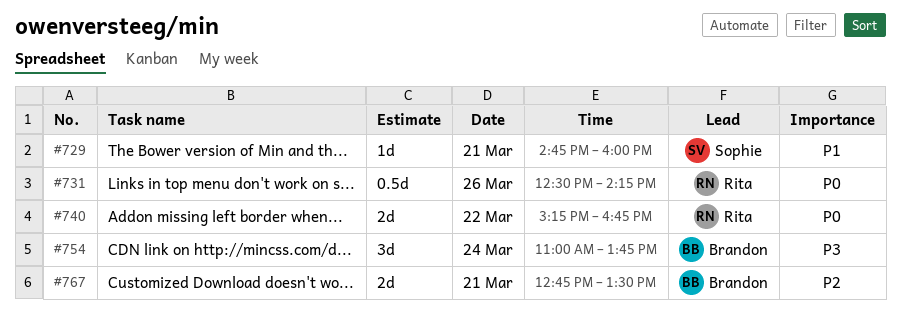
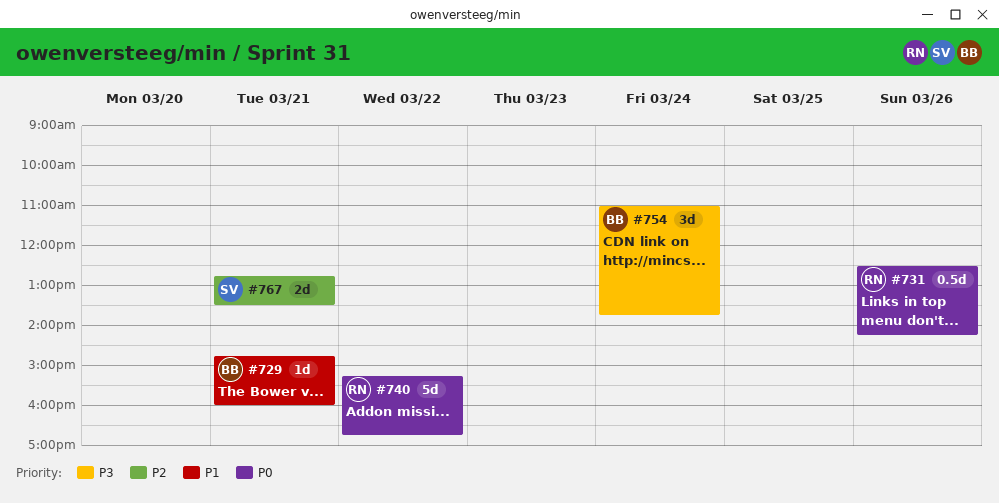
#729, owner: Sophie -> Brandon
#740, estimate: 2d -> 5d
#767, owner: Brandon -> Sophie

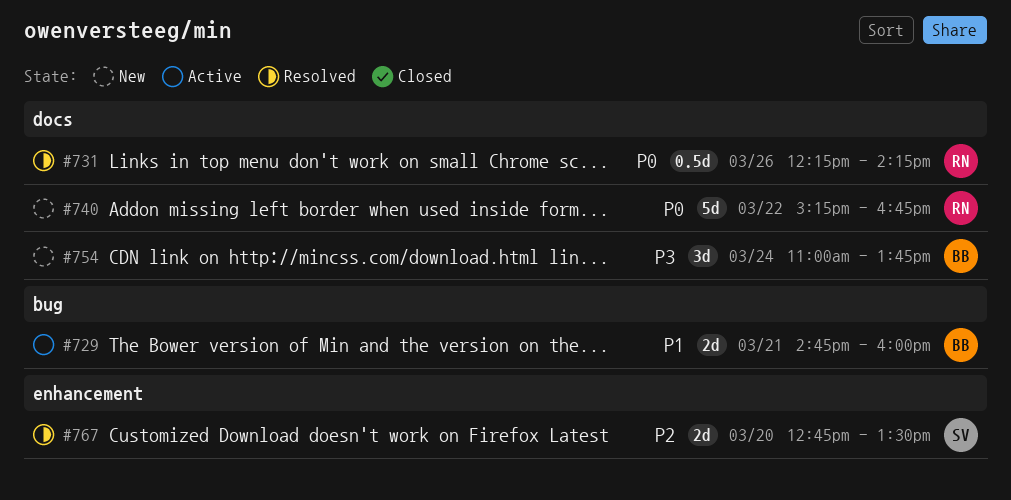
#729, estimate: 1d -> 2d
#731, begins: 12:30 -> 12:15
#767, day: Mar 21 -> Mar 20

